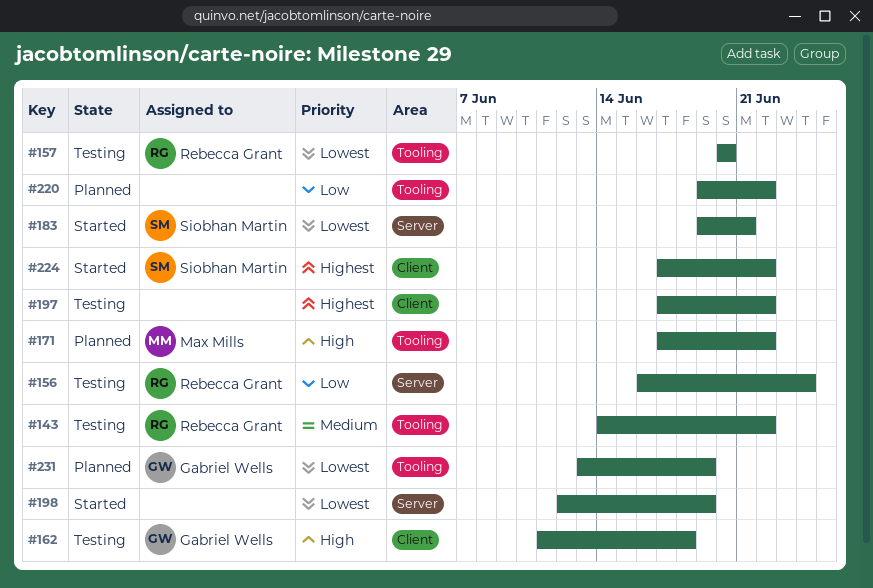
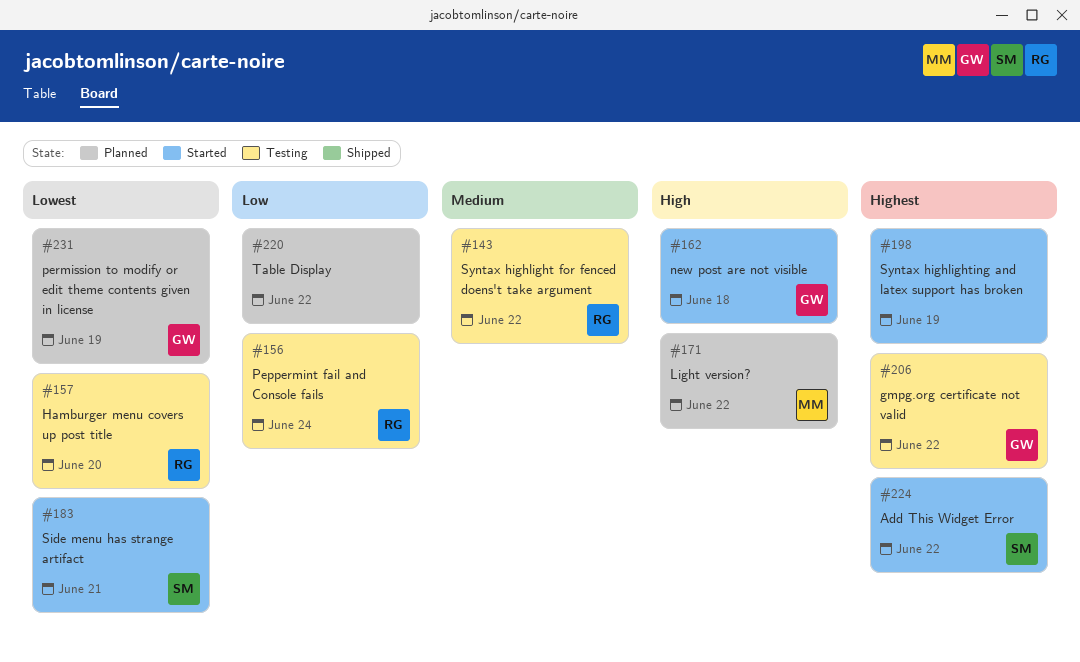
#162, status: Testing -> Started
#197: present -> none
#198, priority: Lowest -> Highest
#206: none -> present

